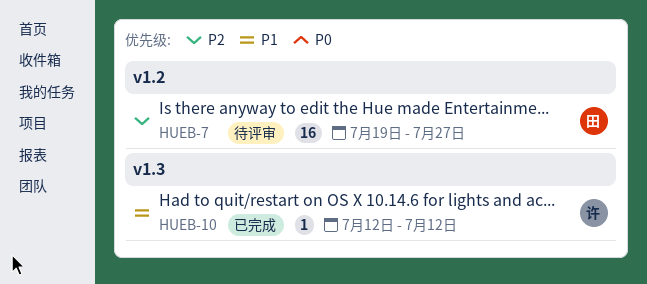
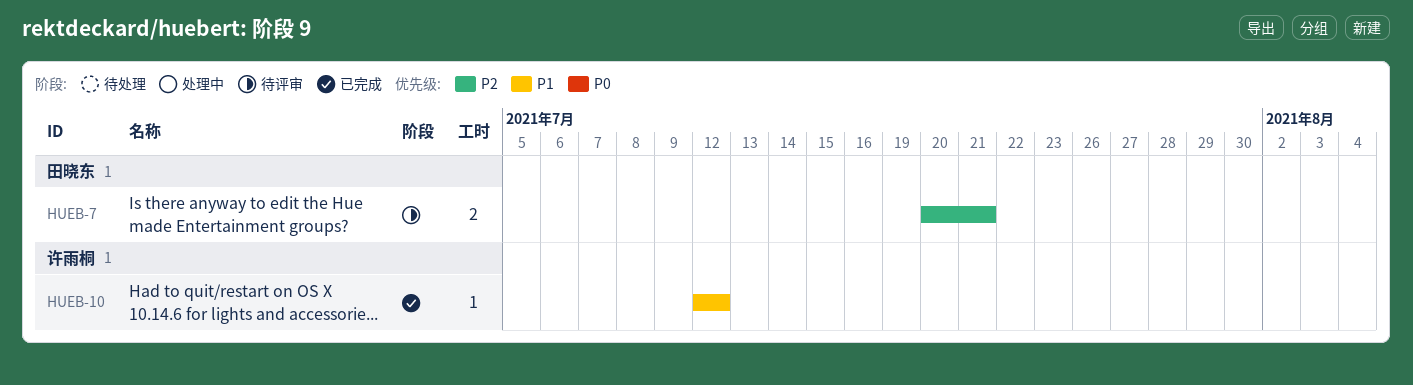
HUEB-7, estimate: 16 -> 2
HUEB-7, start: Jul 19 -> Jul 20
HUEB-7, due: Jul 27 -> Jul 21

